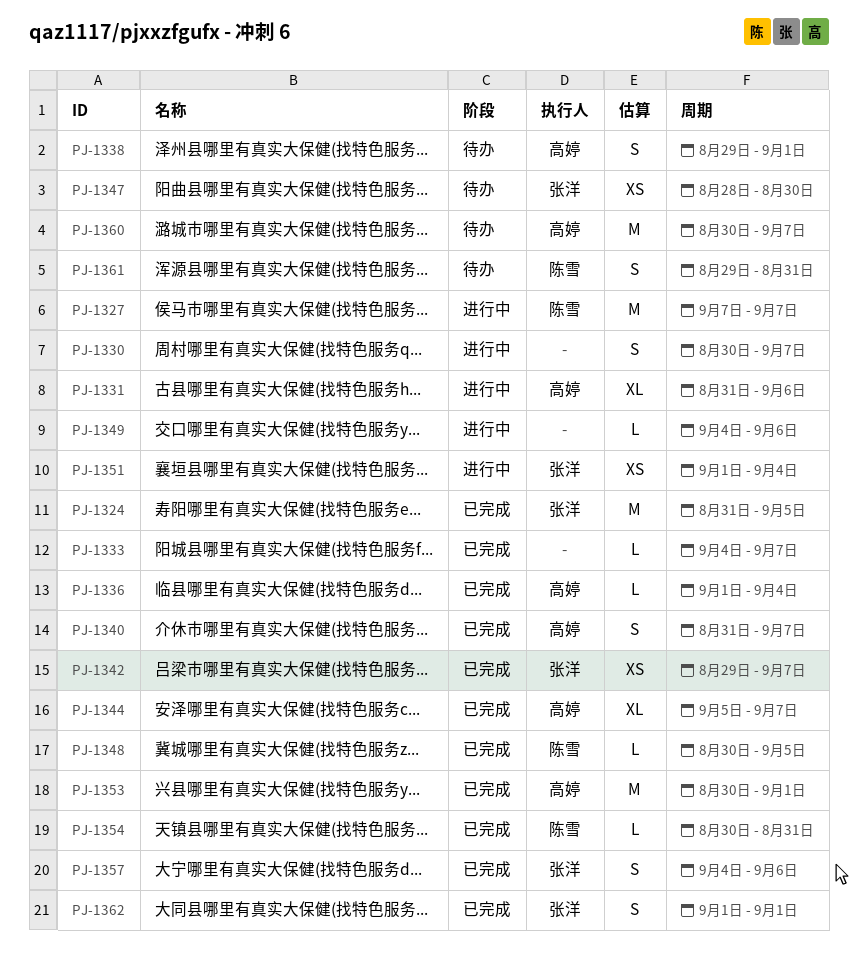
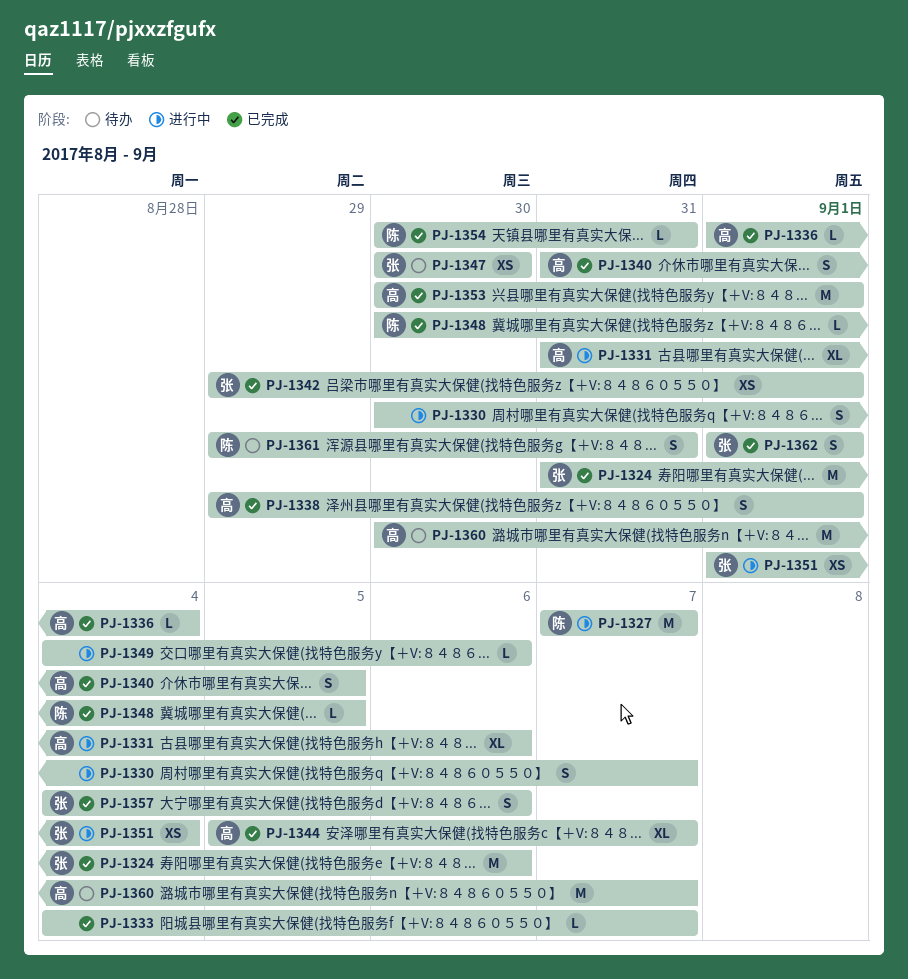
PJ-1324, due: Sep 5 -> Sep 6
PJ-1338, status: 待办 -> 已完成
PJ-1340, due: Sep 7 -> Sep 5
PJ-1342, due: Sep 7 -> Sep 1
PJ-1347, start: Aug 28 -> Aug 30

